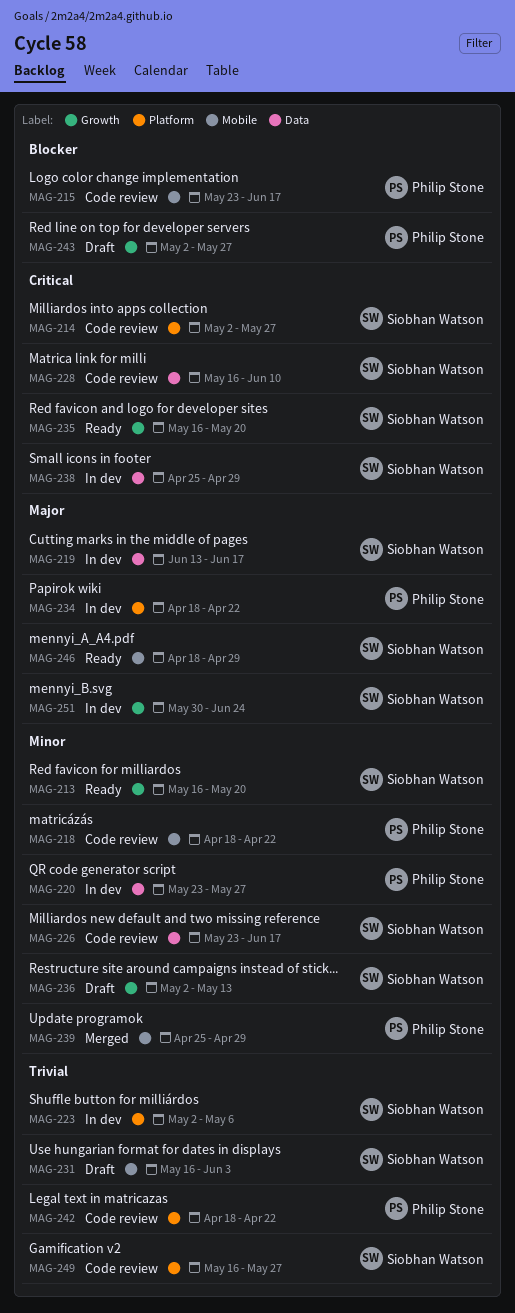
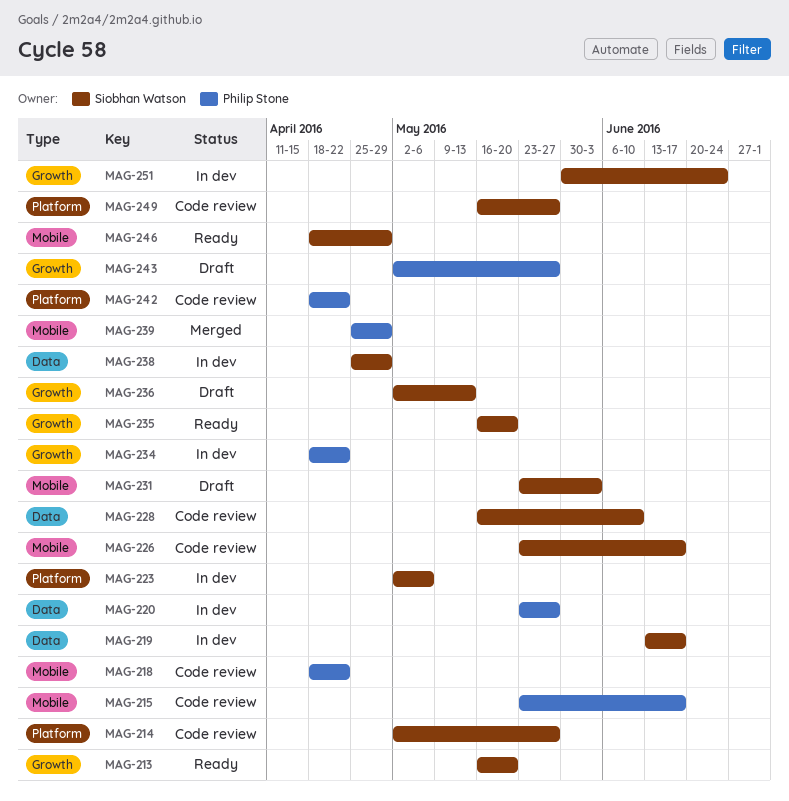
MAG-226, label: Data -> Mobile
MAG-231, start: May 16 -> May 23
MAG-234, label: Platform -> Growth

